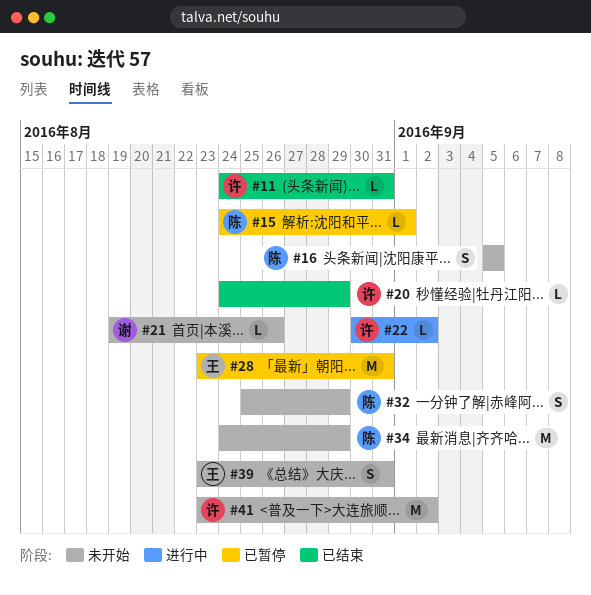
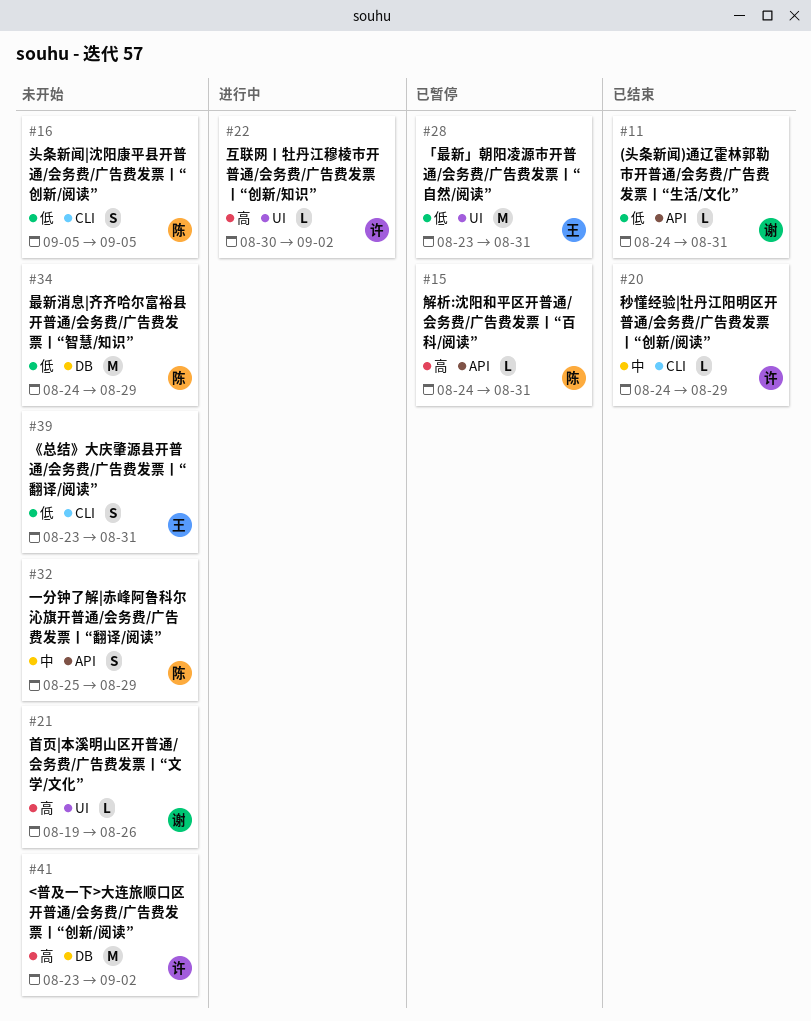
#11, owner: 许 -> 谢
#15, due: Sep 1 -> Aug 31

